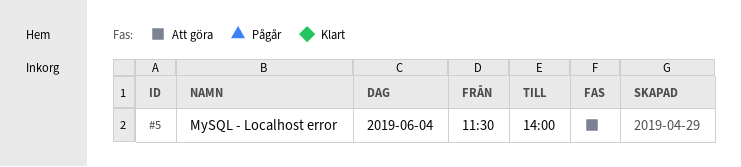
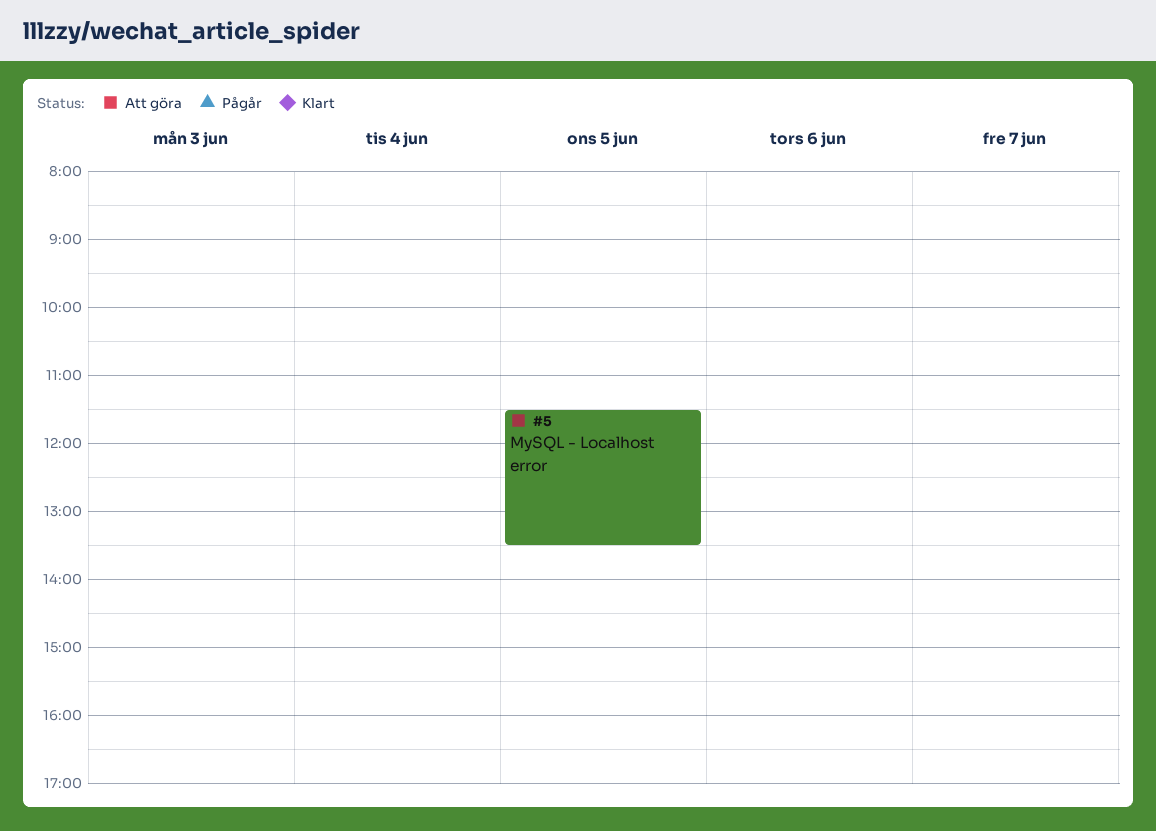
#5, day: Jun 4 -> Jun 5
#5, ends: 14:00 -> 13:30

